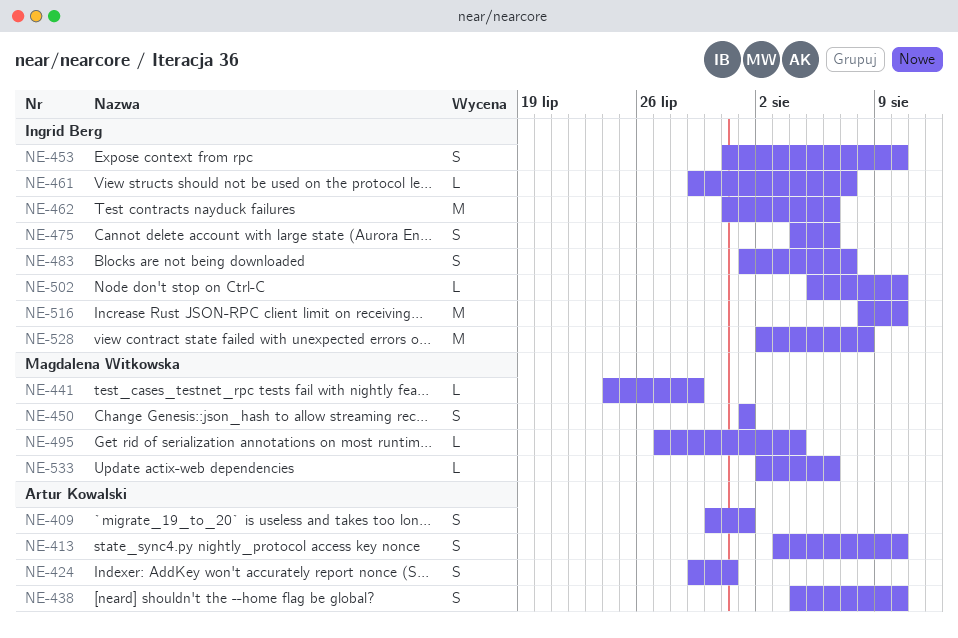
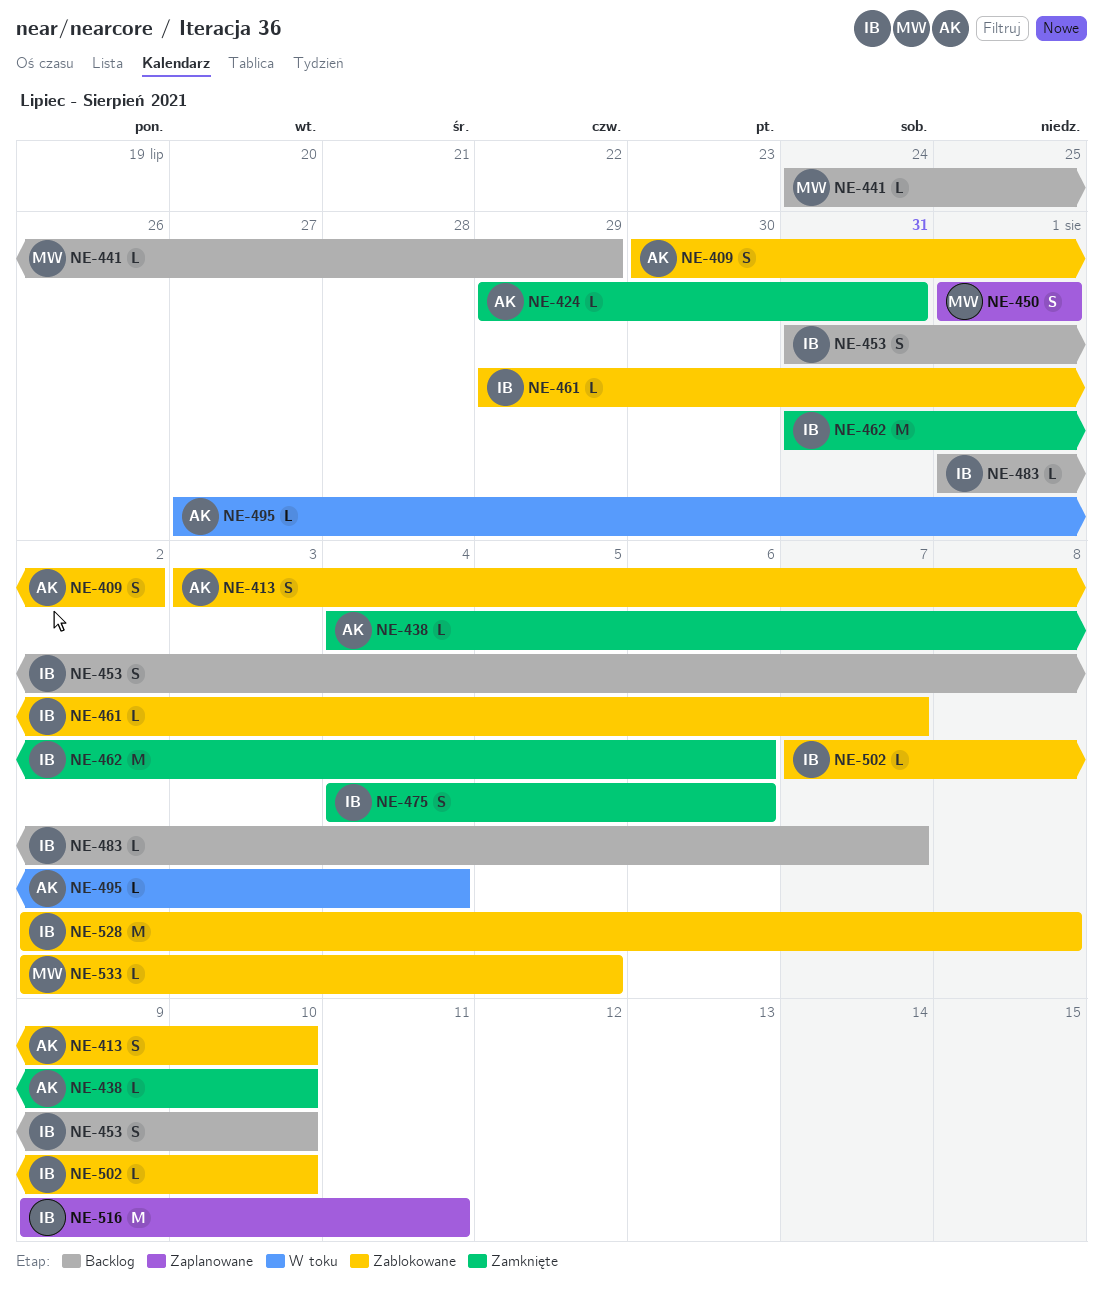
NE-409, due: Aug 1 -> Aug 2
NE-424, estimate: S -> L
NE-438, estimate: S -> L
NE-483, estimate: S -> L
NE-495, owner: Magdalena Witkowska -> Artur Kowalski
NE-502, start: Aug 5 -> Aug 7
NE-516, start: Aug 8 -> Aug 9
NE-516, due: Aug 10 -> Aug 11
NE-533, due: Aug 6 -> Aug 5

